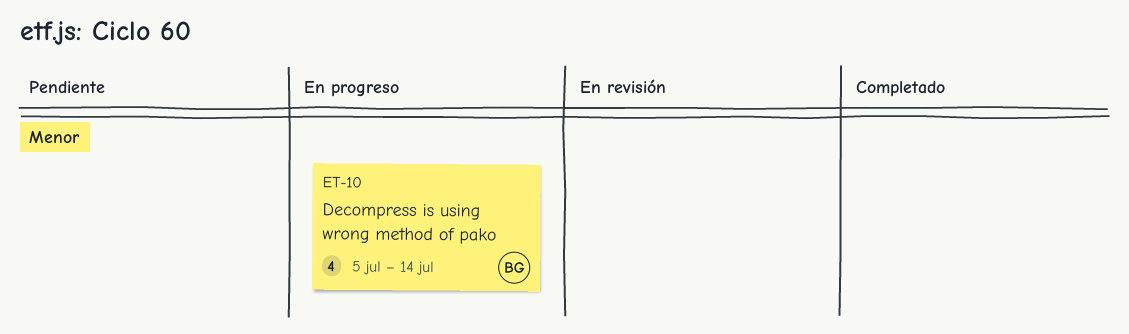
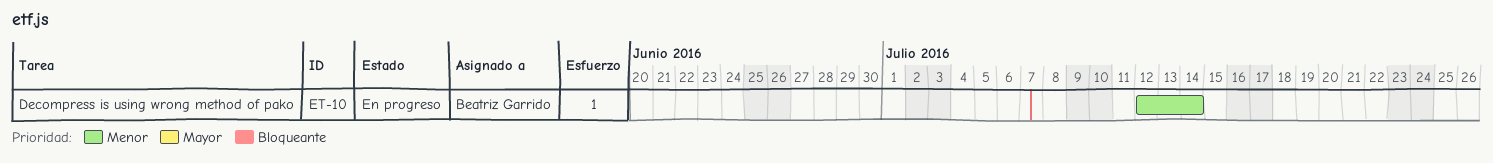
ET-10, estimate: 4 -> 1
ET-10, start: Jul 5 -> Jul 12

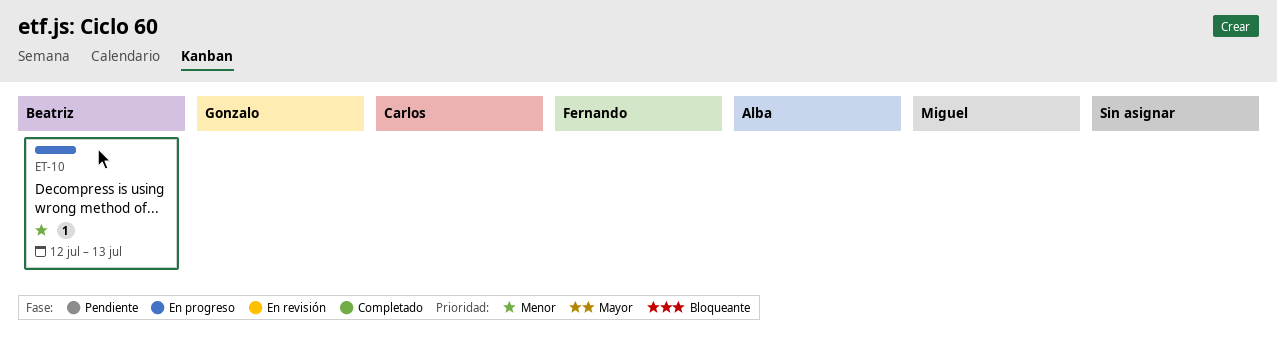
ET-10, due: Jul 14 -> Jul 13

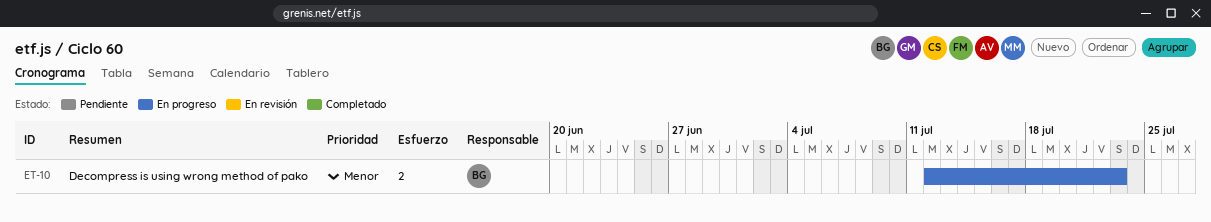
ET-10, estimate: 1 -> 2
ET-10, due: Jul 13 -> Jul 23

